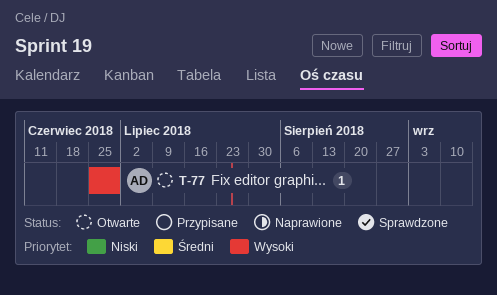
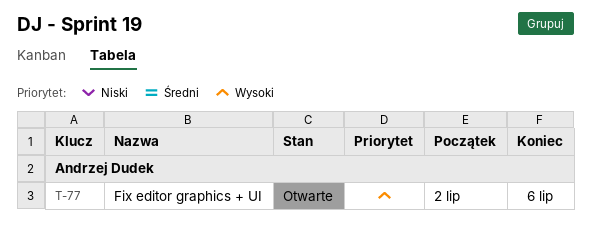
T-77, start: Jun 25 -> Jul 2
T-77, due: Jun 29 -> Jul 6

